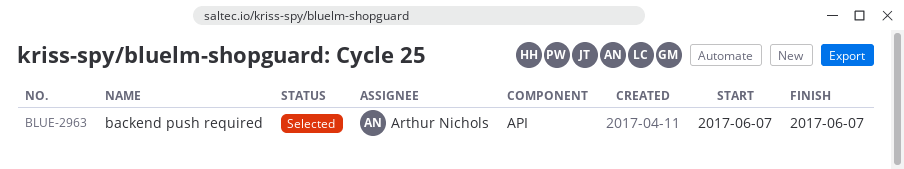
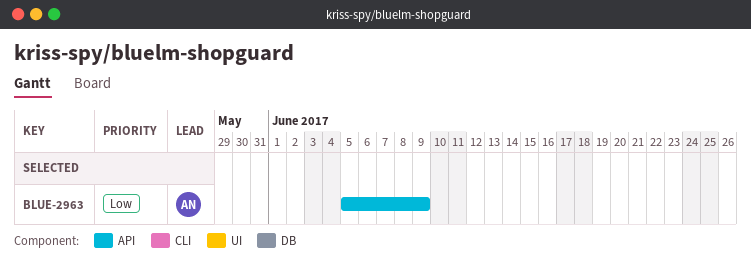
BLUE-2963, start: Jun 7 -> Jun 5
BLUE-2963, due: Jun 7 -> Jun 9

